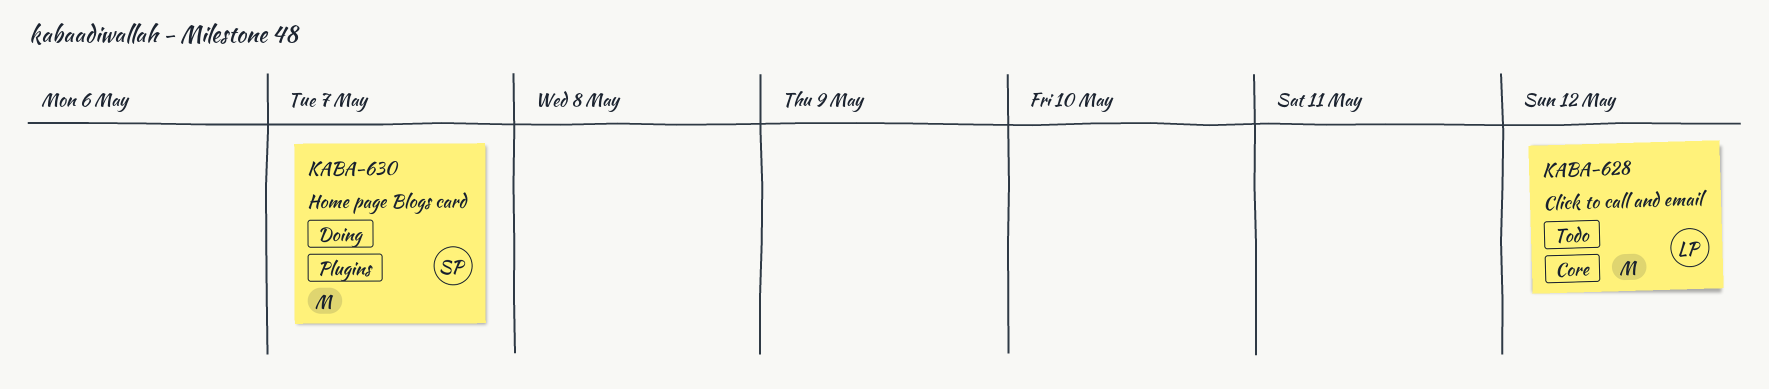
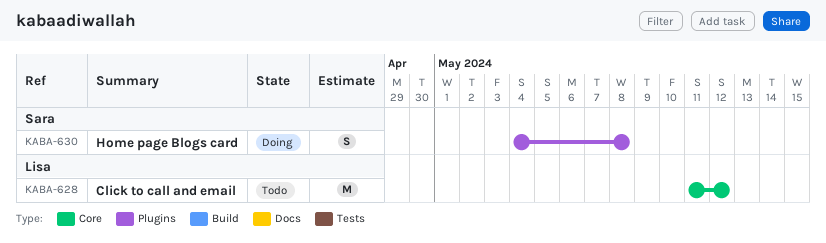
KABA-630, estimate: M -> S
KABA-630, due: May 7 -> May 8

